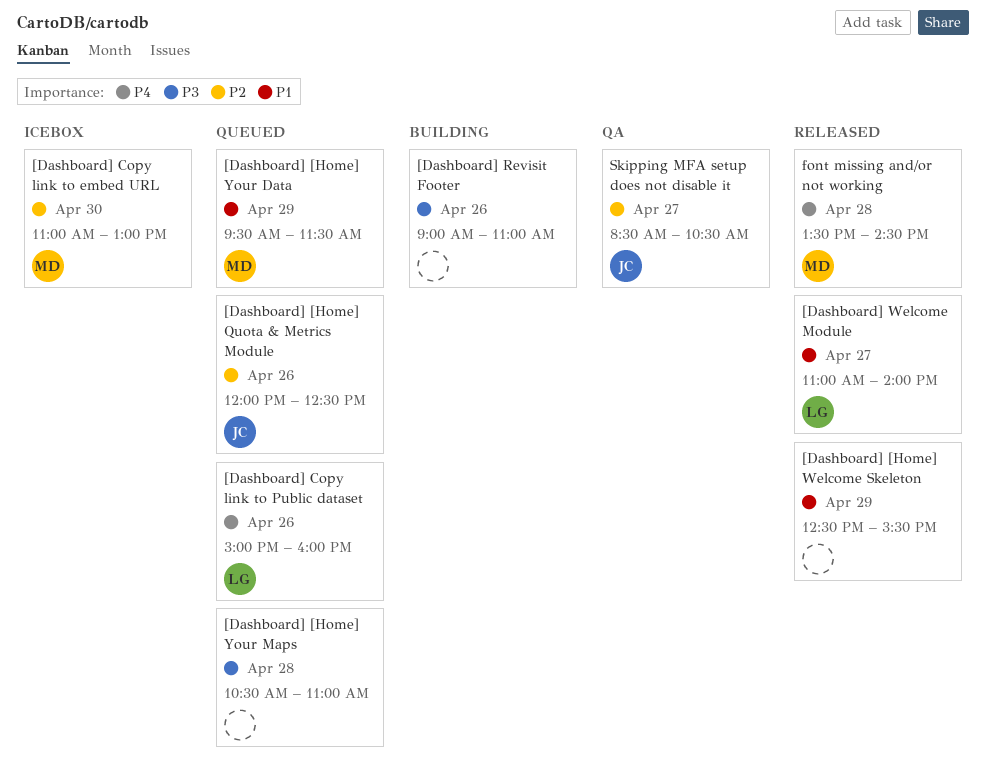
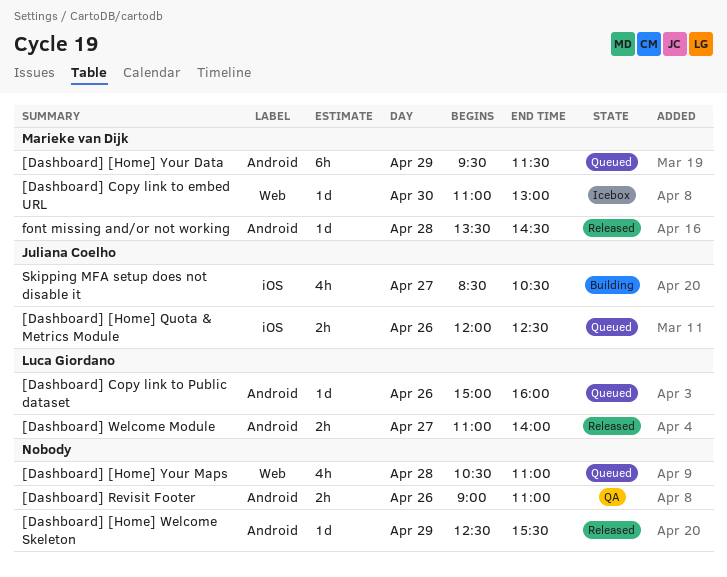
[Dashboard] Revisit Footer, status: Building -> QA
Skipping MFA setup does not disable it, status: QA -> Building

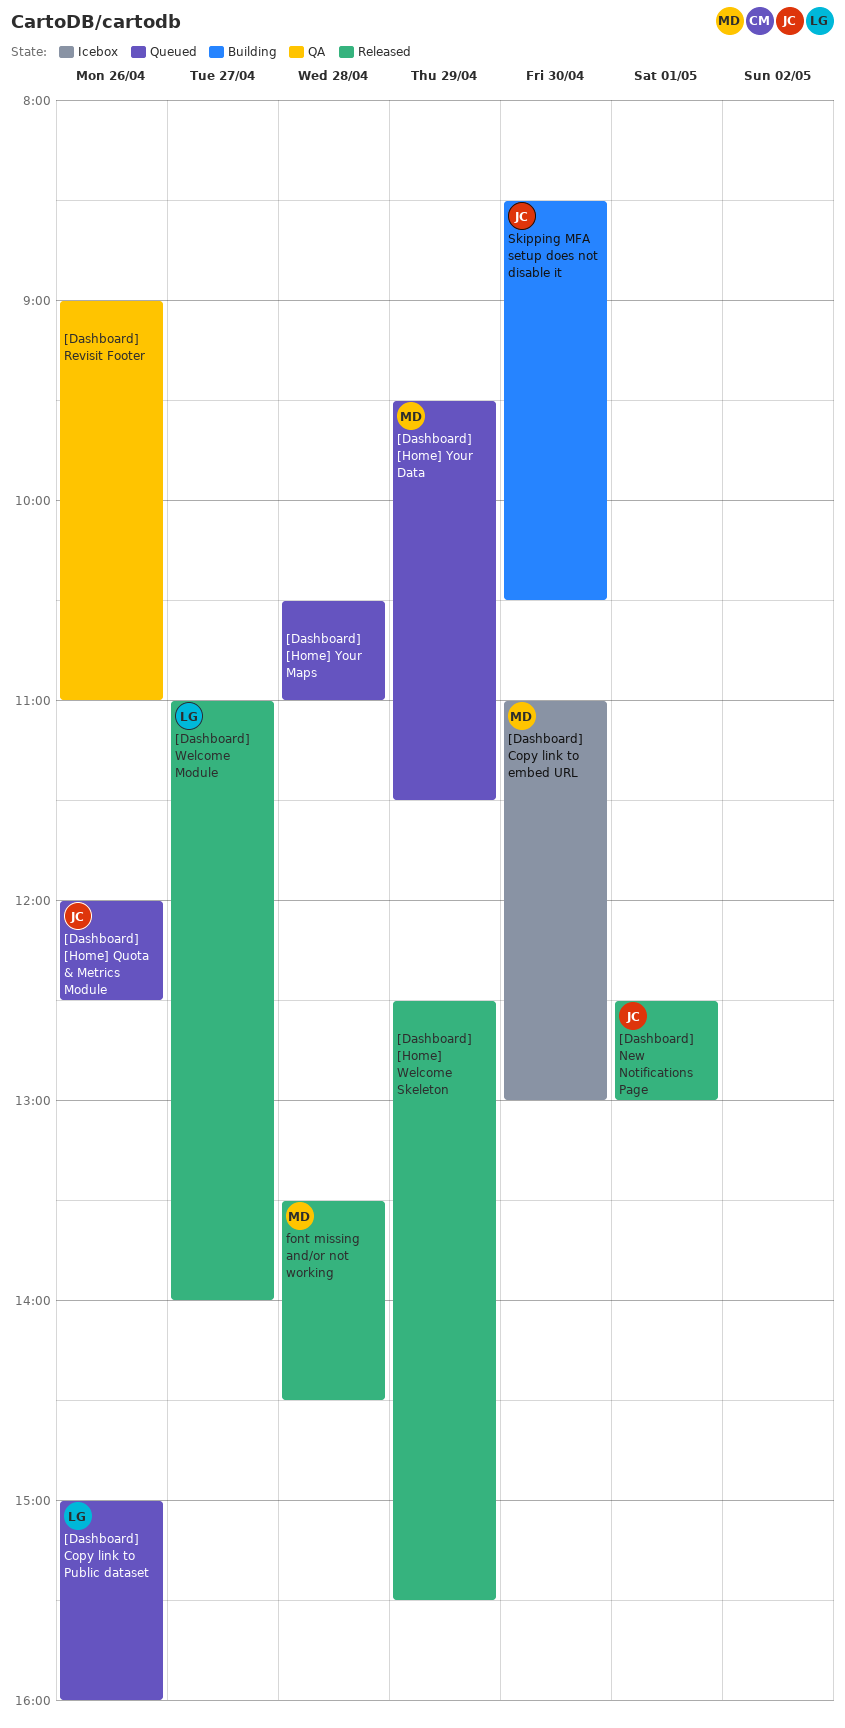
[Dashboard] New Notifications Page: none -> present
Skipping MFA setup does not disable it, day: Apr 27 -> Apr 30

